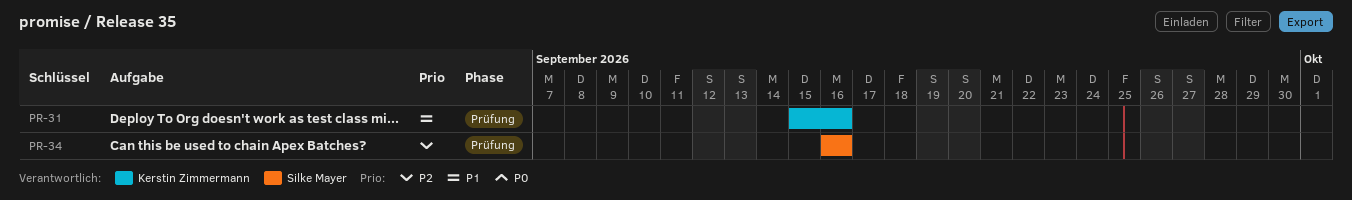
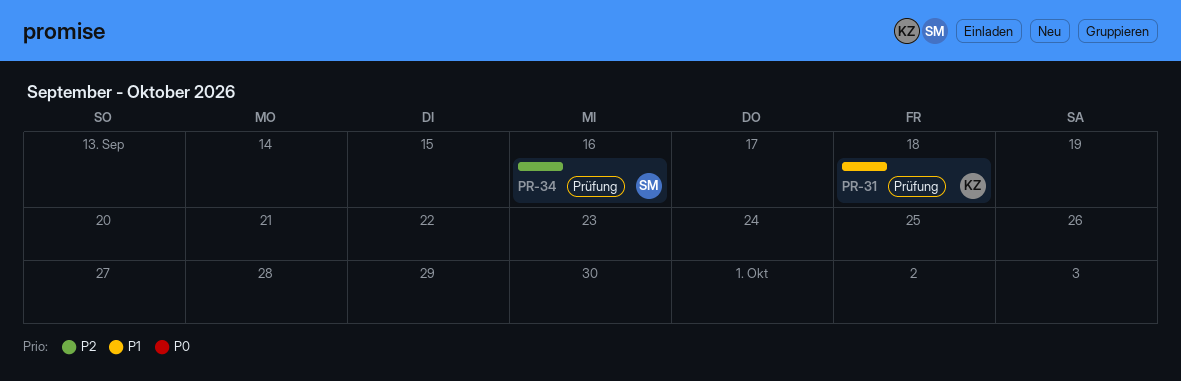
PR-31, due: Sep 16 -> Sep 18

